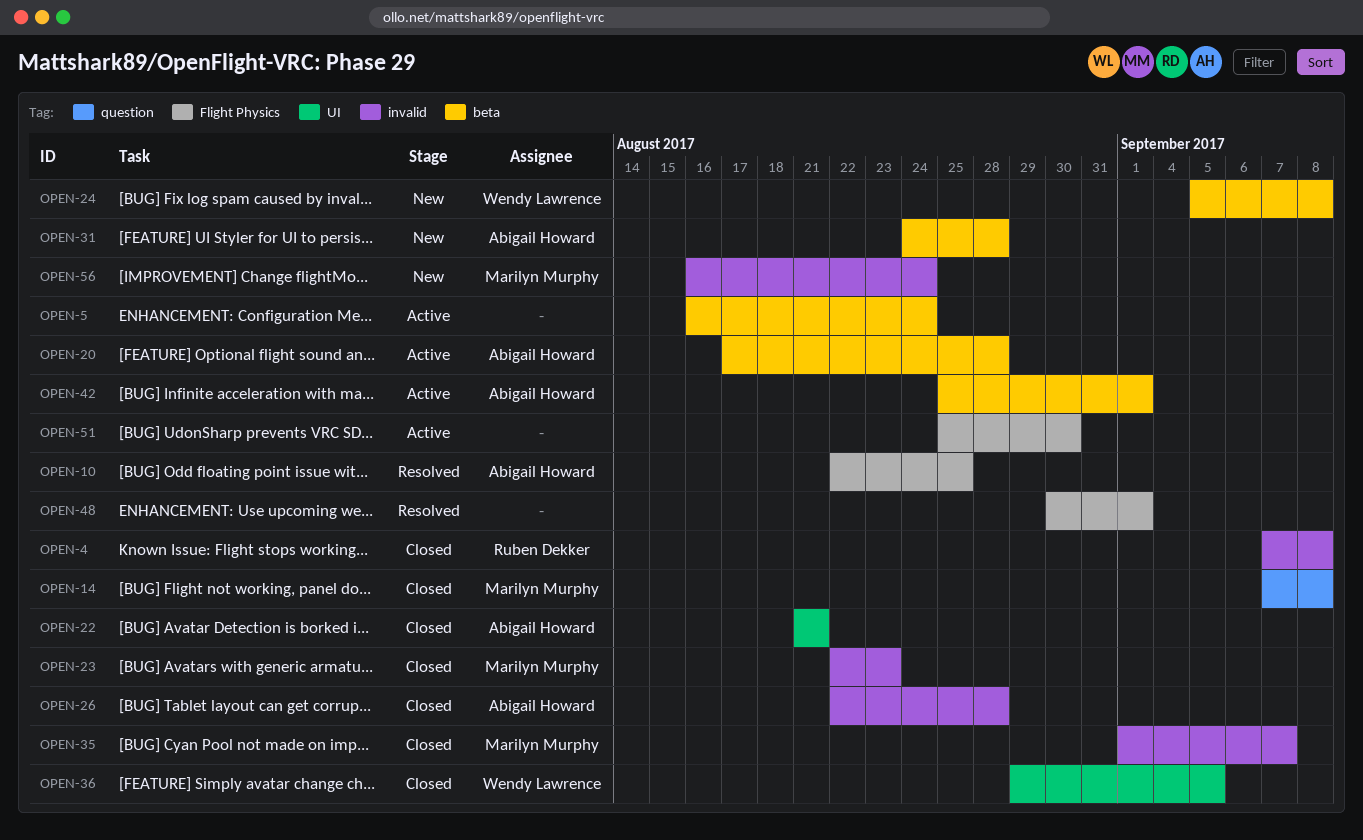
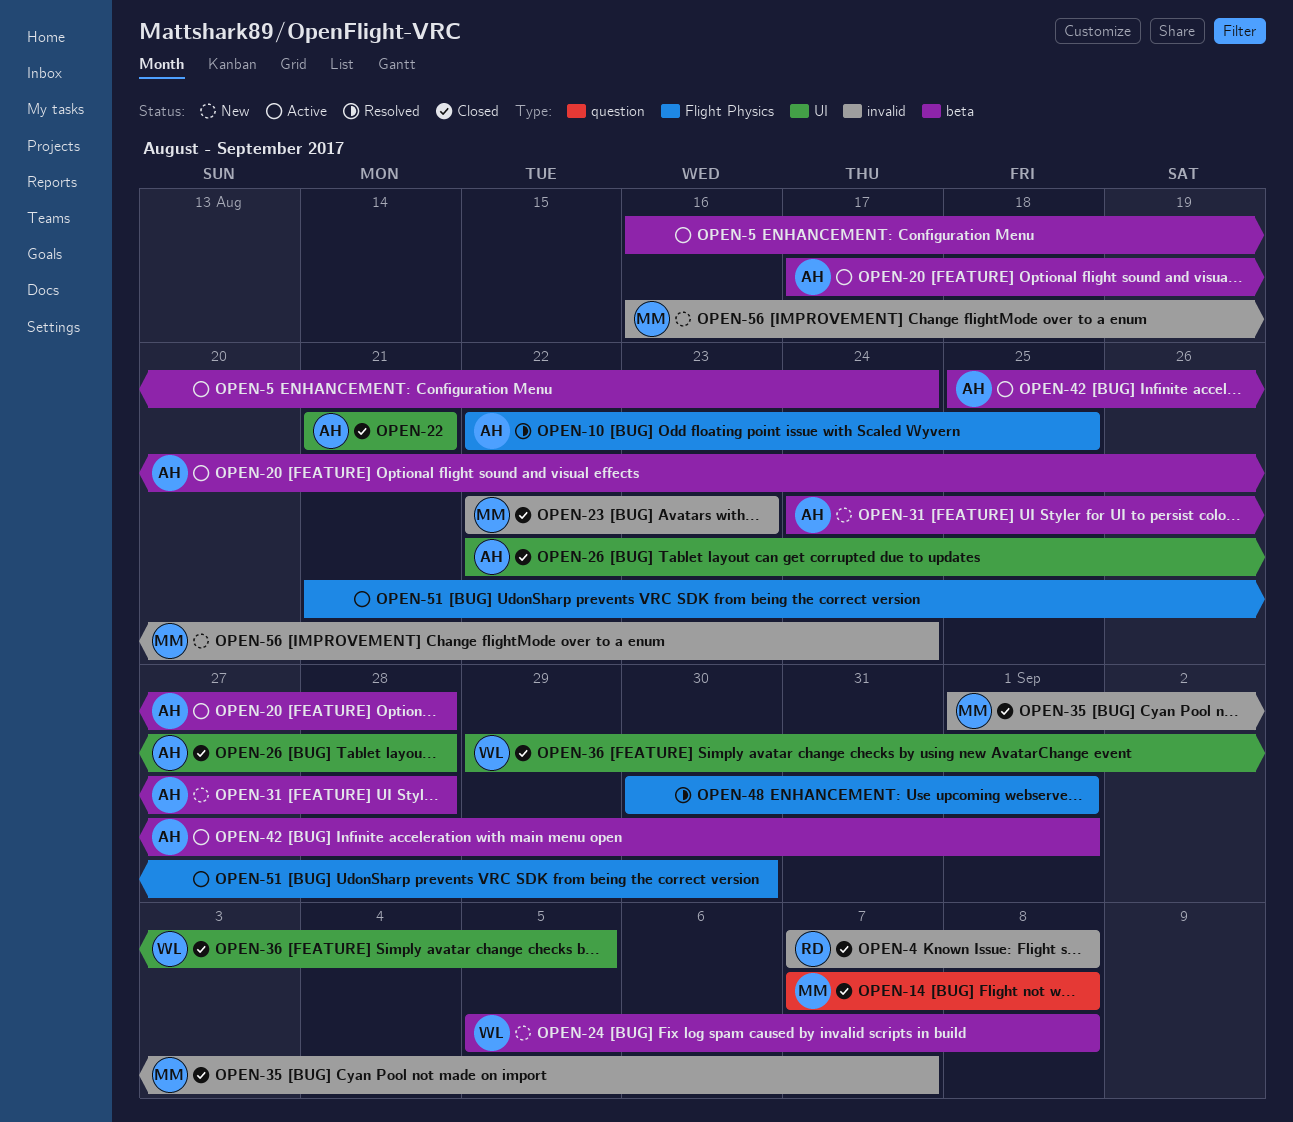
OPEN-26, label: invalid -> UI
OPEN-51, start: Aug 25 -> Aug 21

